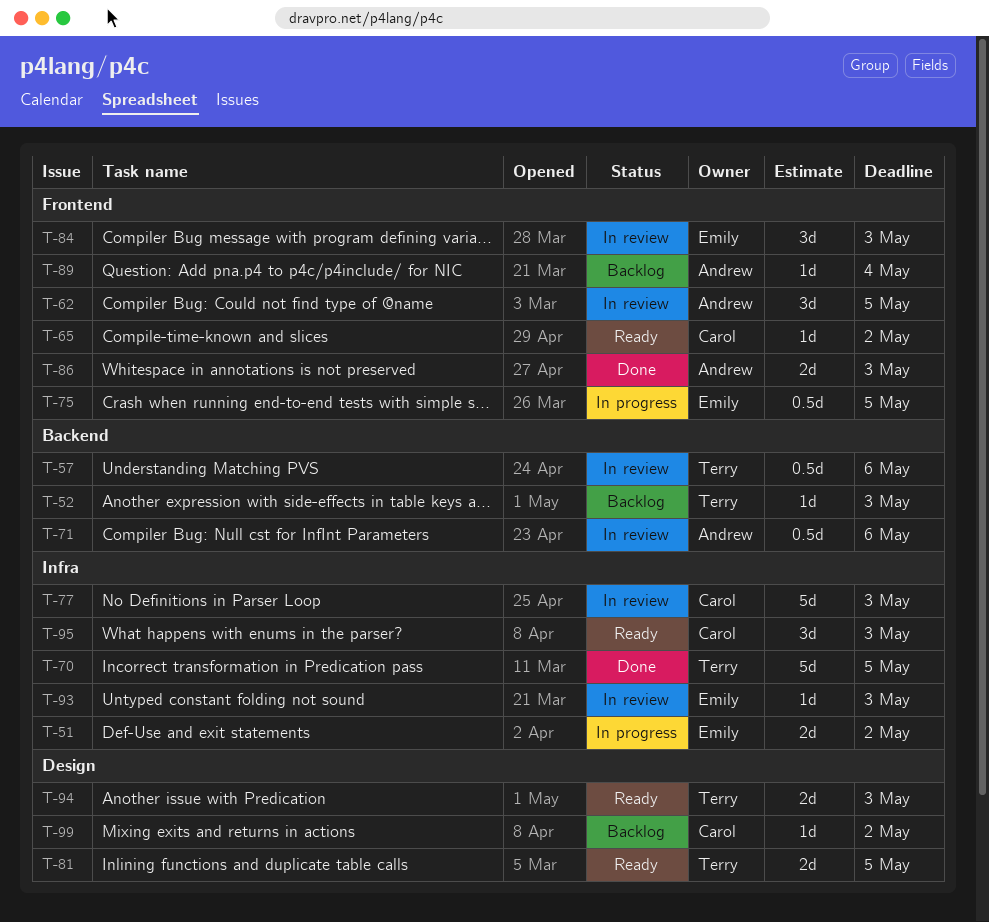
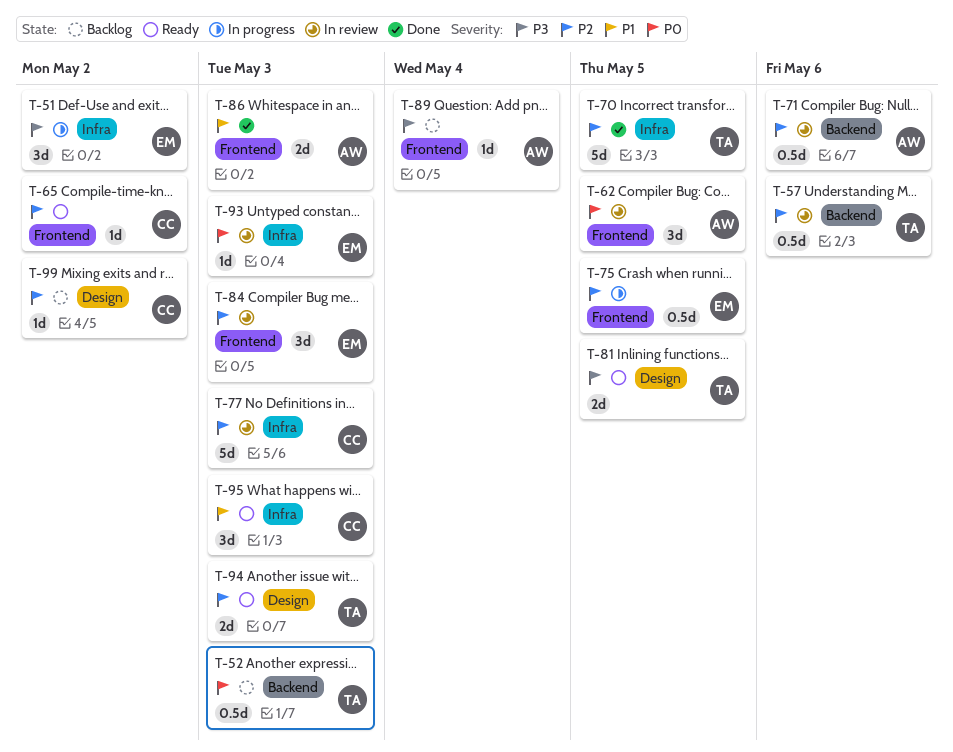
T-51, estimate: 2d -> 3d
T-52, estimate: 1d -> 0.5d

